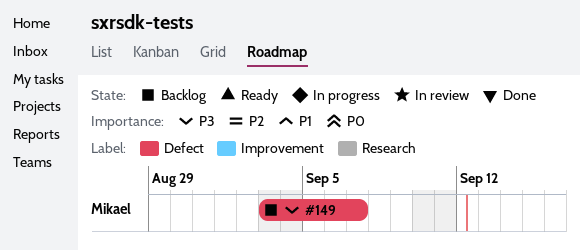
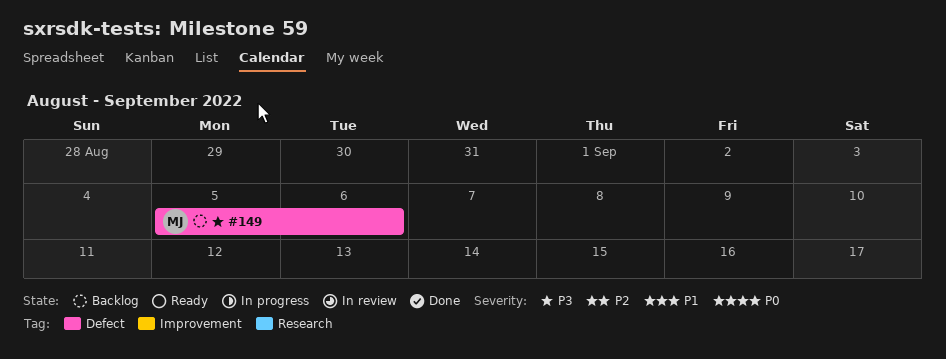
#149, start: Sep 3 -> Sep 5
#149, due: Sep 7 -> Sep 6

